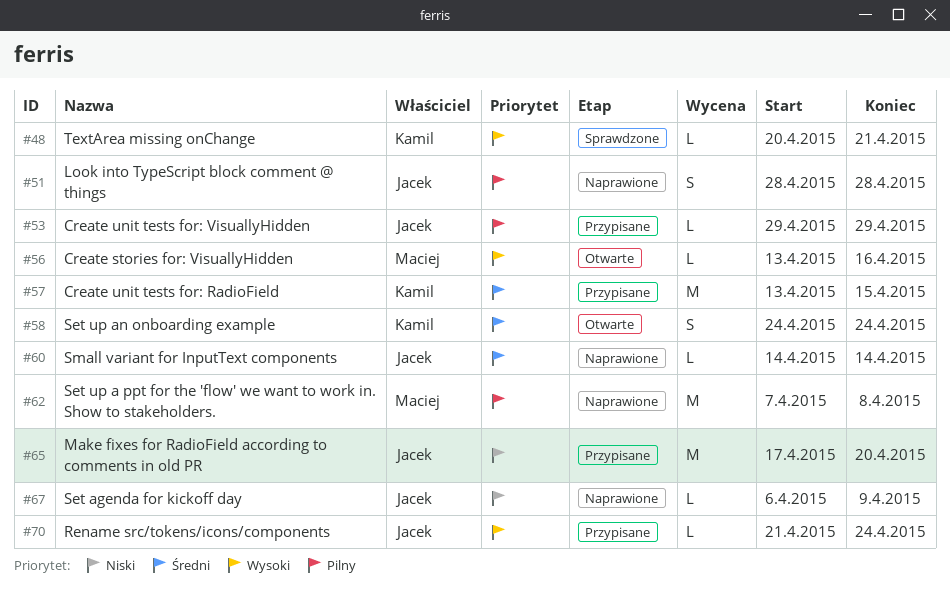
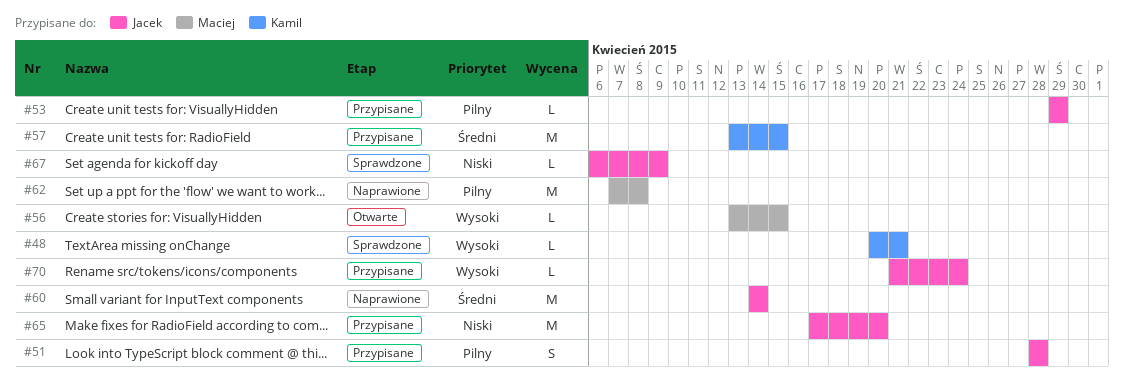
#51, status: Naprawione -> Przypisane
#56, due: Apr 16 -> Apr 15
#58: present -> none
#60, estimate: L -> M
#67, status: Naprawione -> Sprawdzone

